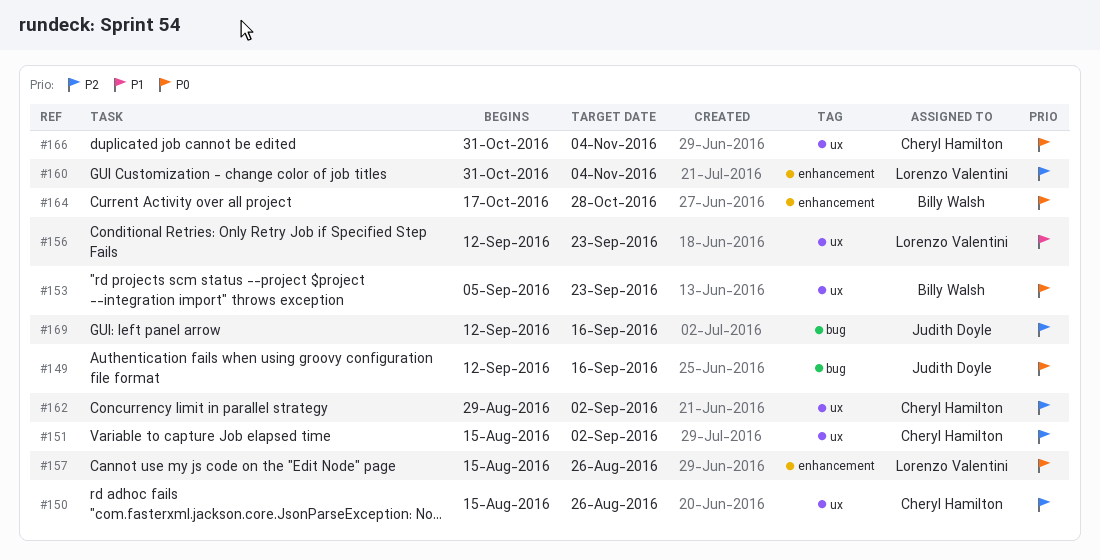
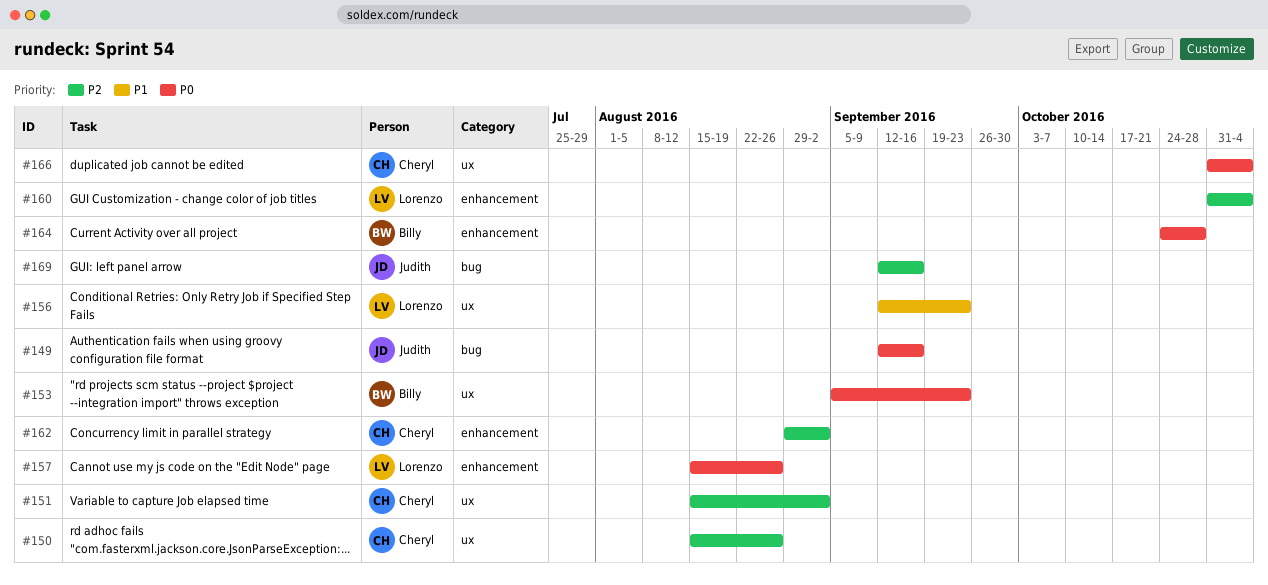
#162, label: ux -> enhancement
#164, start: Oct 17 -> Oct 24

